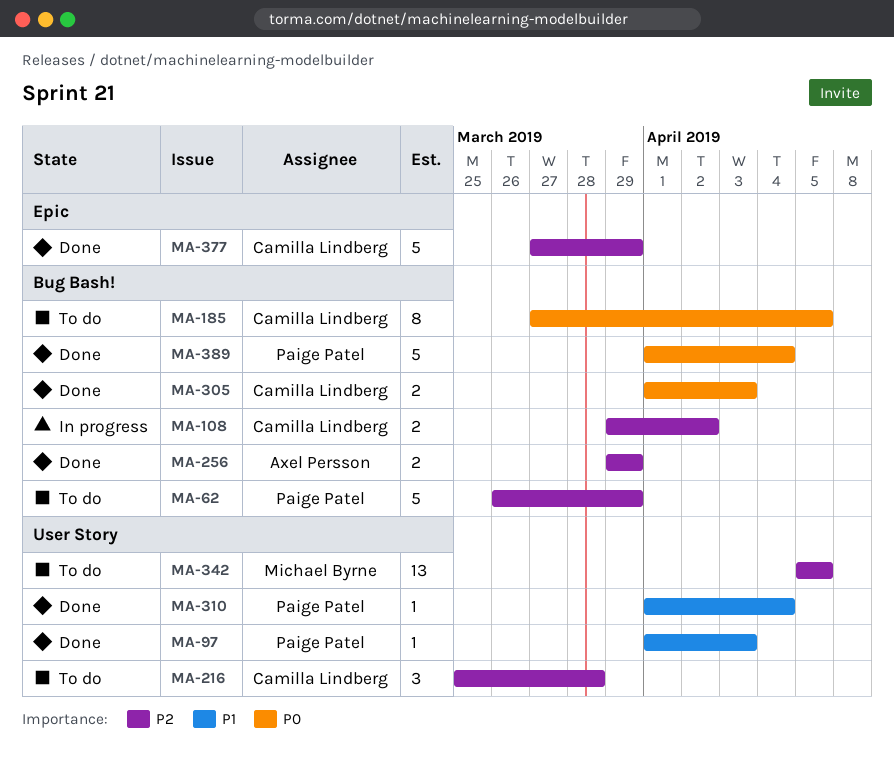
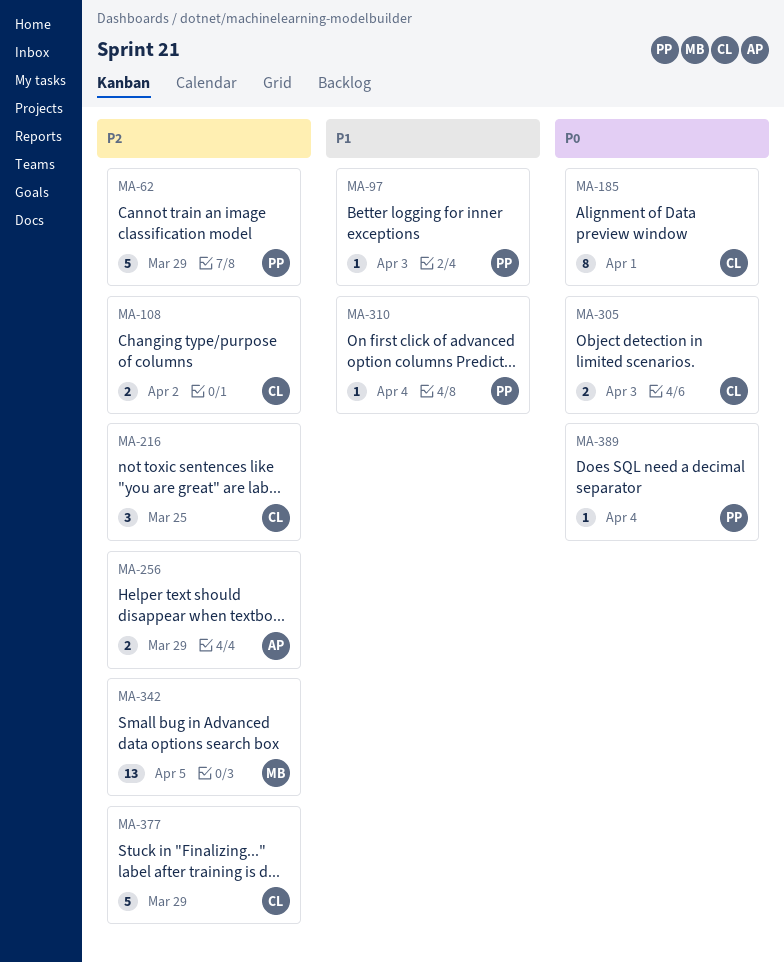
MA-185, due: Apr 5 -> Apr 1
MA-216, due: Mar 28 -> Mar 25
MA-389, estimate: 5 -> 1

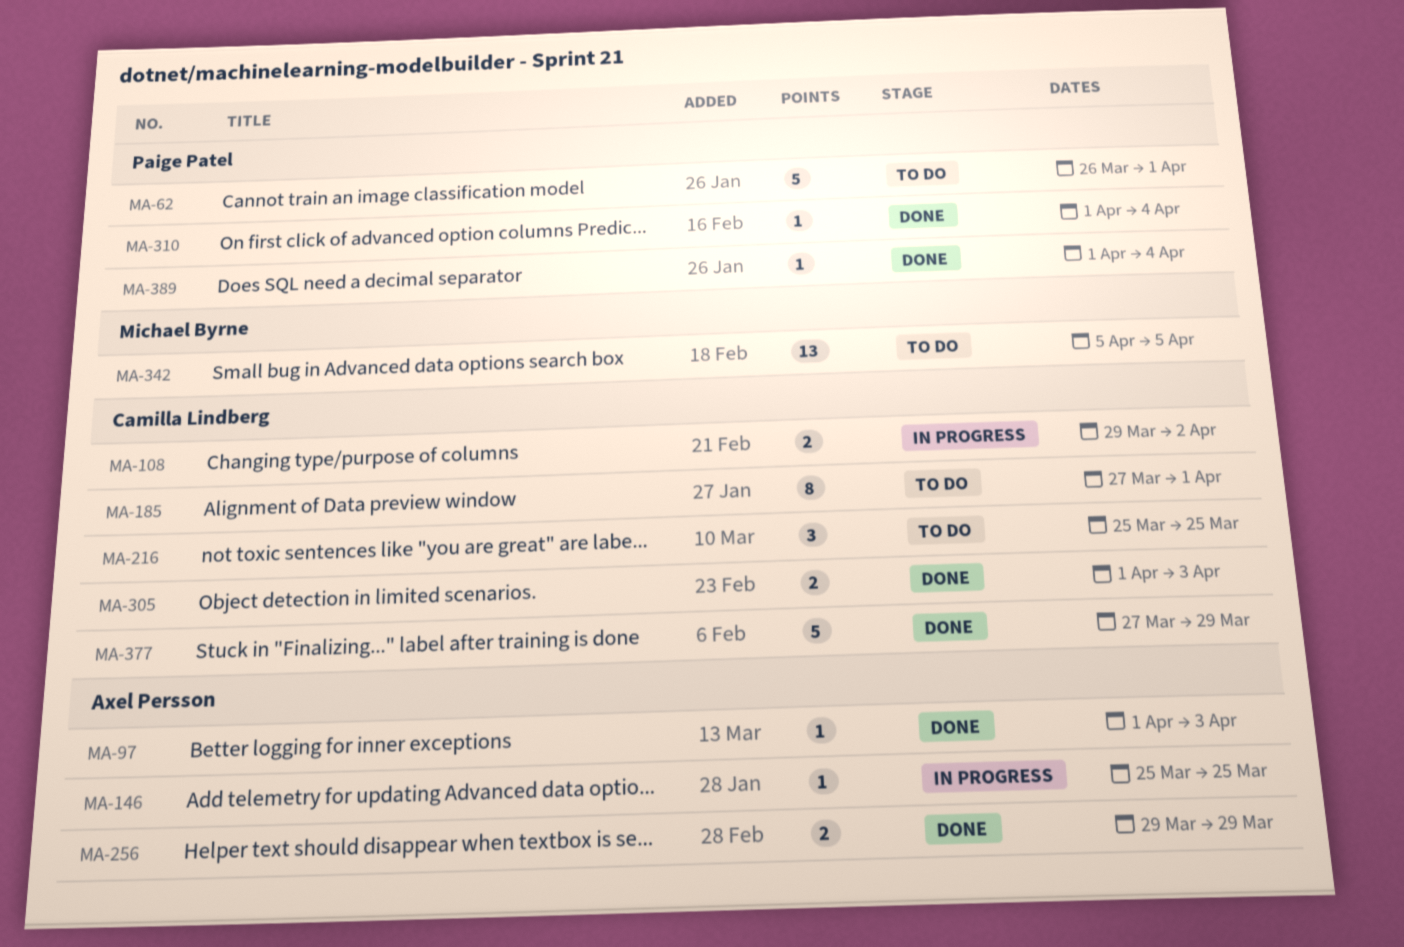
MA-62, due: Mar 29 -> Apr 1
MA-97, owner: Paige Patel -> Axel Persson
MA-146: none -> present

